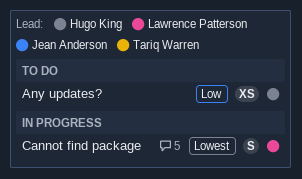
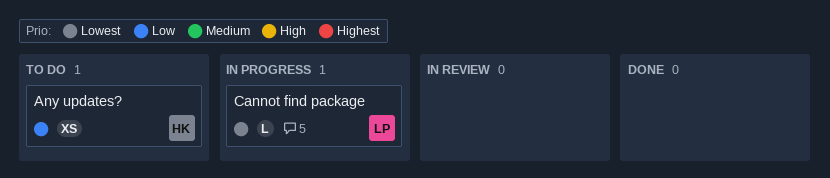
Cannot find package, estimate: S -> L

